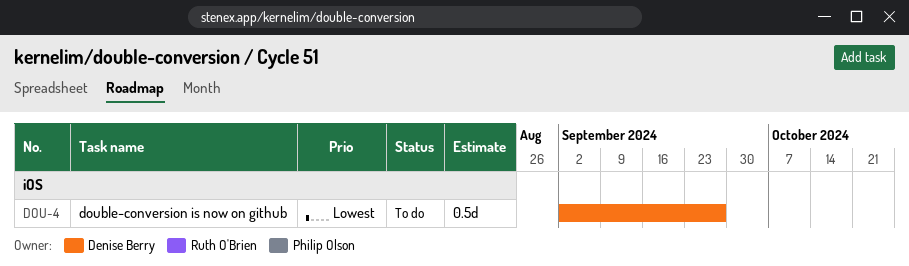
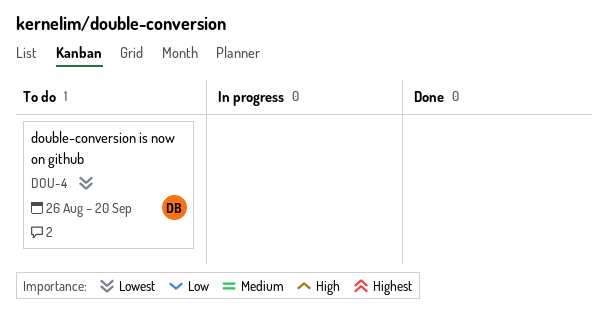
DOU-4, start: Sep 2 -> Aug 26
DOU-4, due: Sep 27 -> Sep 20

